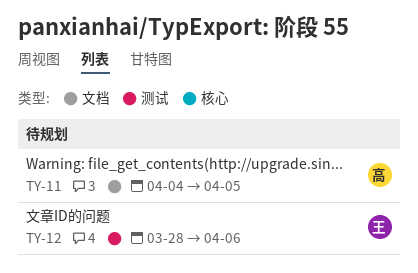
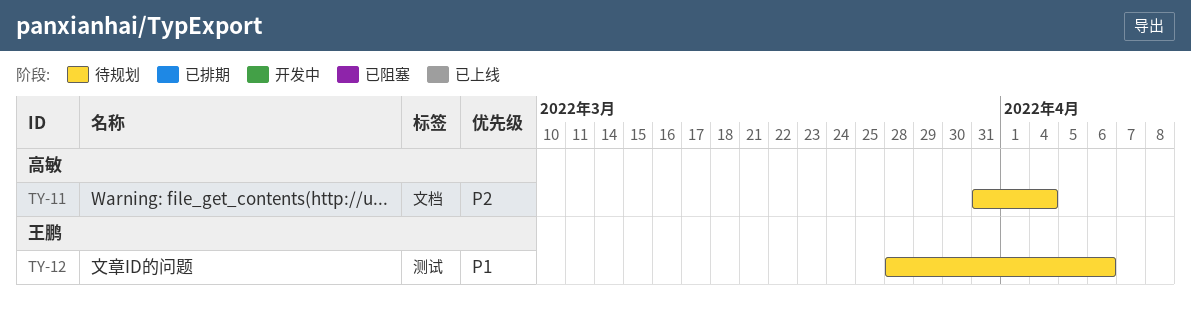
TY-11, start: Apr 4 -> Mar 31
TY-11, due: Apr 5 -> Apr 4

